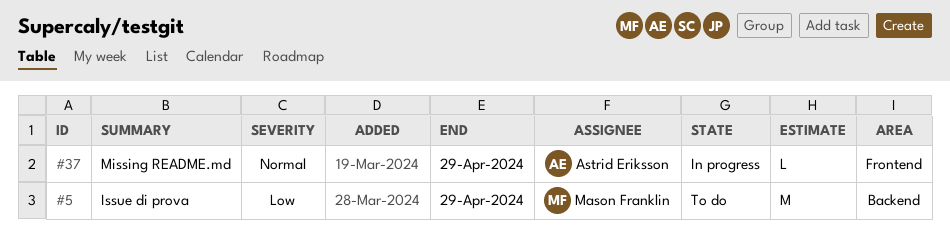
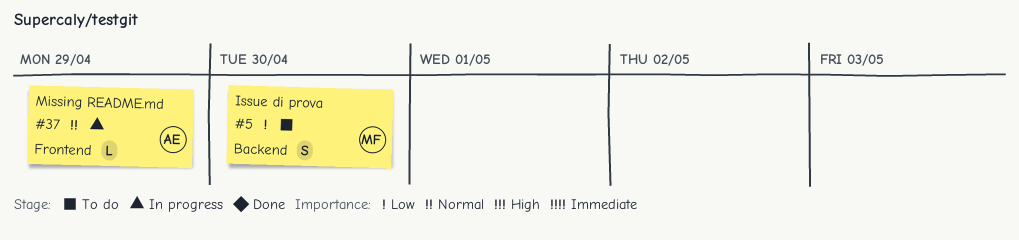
#5, estimate: M -> S
#5, due: Apr 29 -> Apr 30

